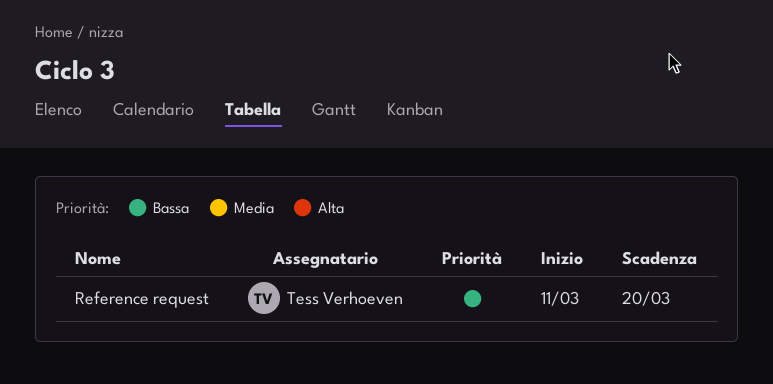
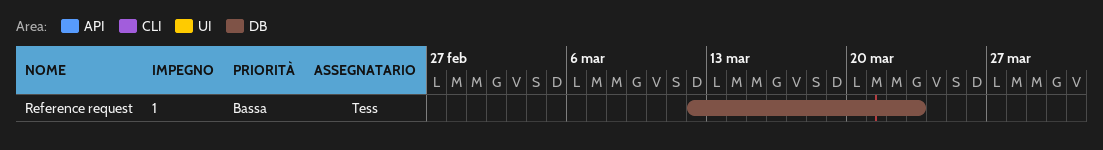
Reference request, start: Mar 11 -> Mar 12
Reference request, due: Mar 20 -> Mar 23

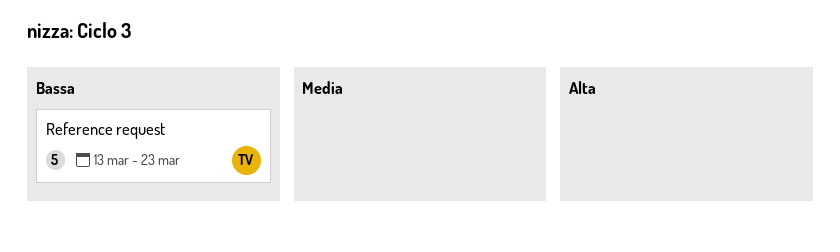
Reference request, estimate: 1 -> 5
Reference request, start: Mar 12 -> Mar 13

